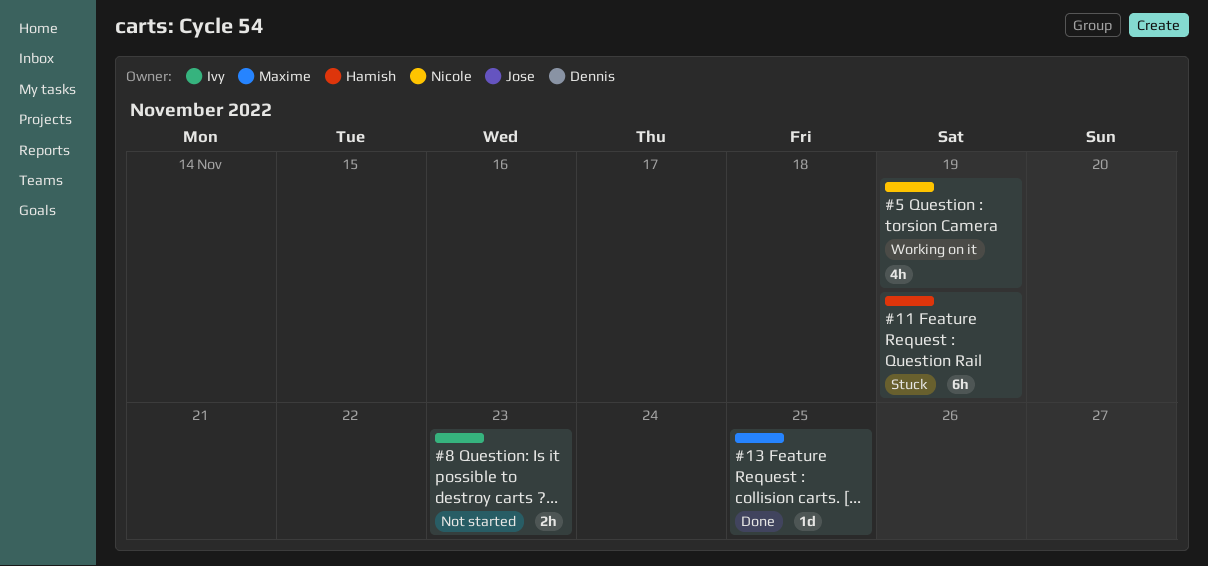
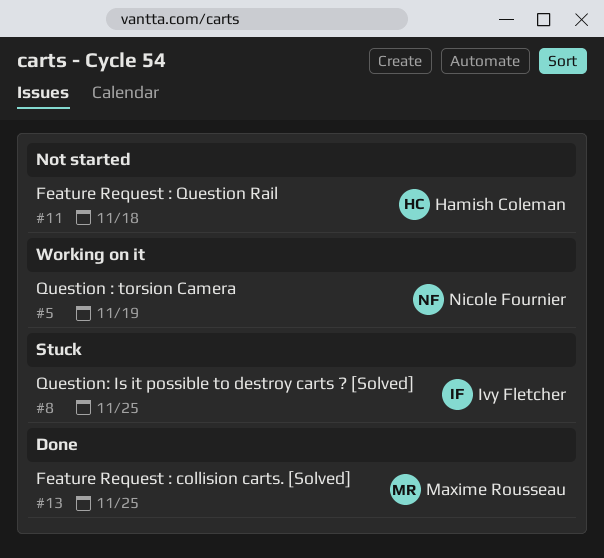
#8, status: Not started -> Stuck
#8, due: Nov 23 -> Nov 25
#11, status: Stuck -> Not started
#11, due: Nov 19 -> Nov 18

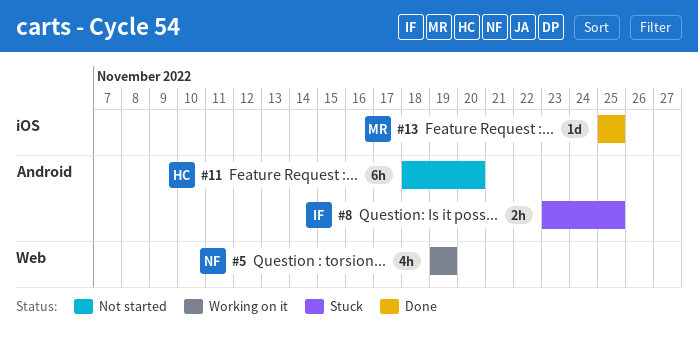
#11, due: Nov 18 -> Nov 20

